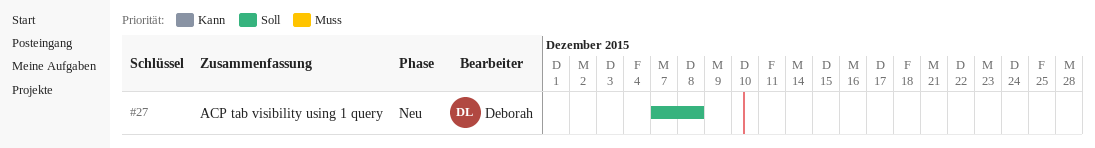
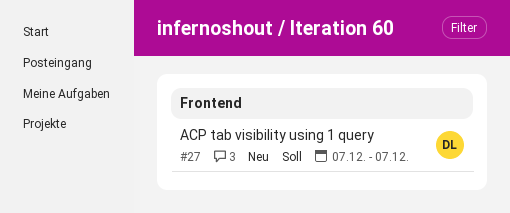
#27, due: Dec 8 -> Dec 7

